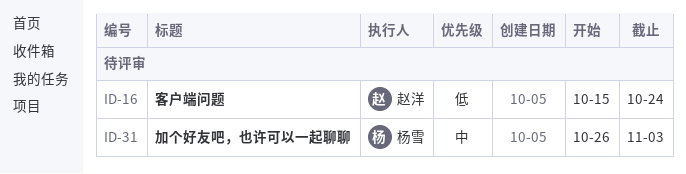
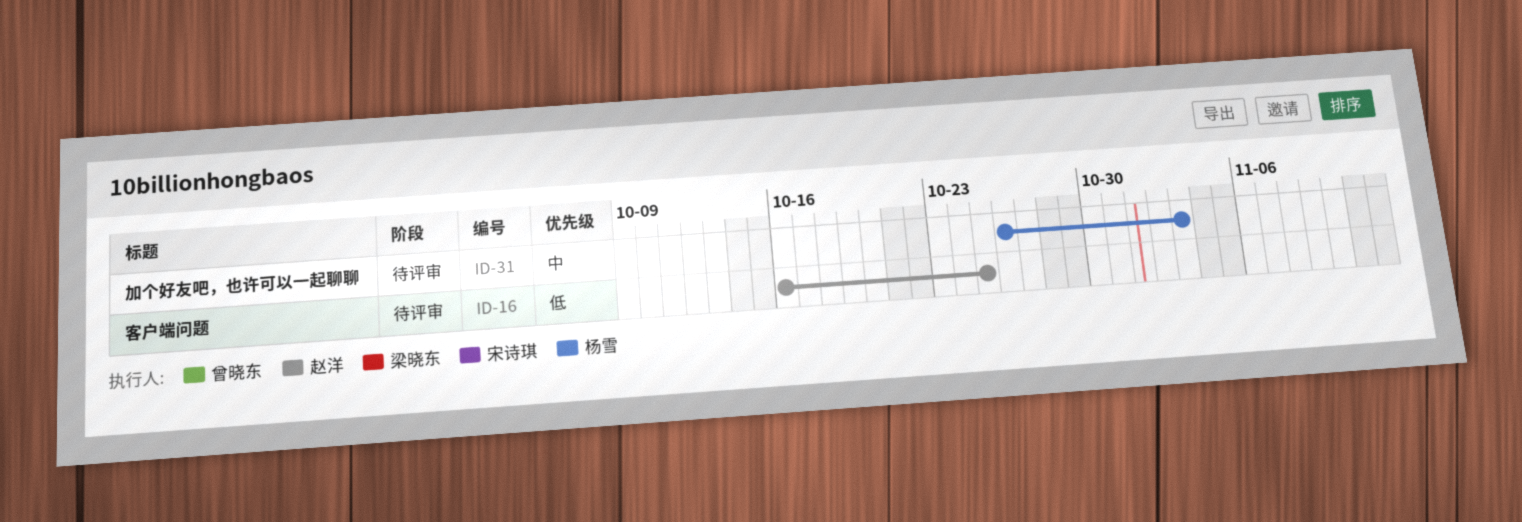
ID-16, start: Oct 15 -> Oct 16
ID-16, due: Oct 24 -> Oct 25

